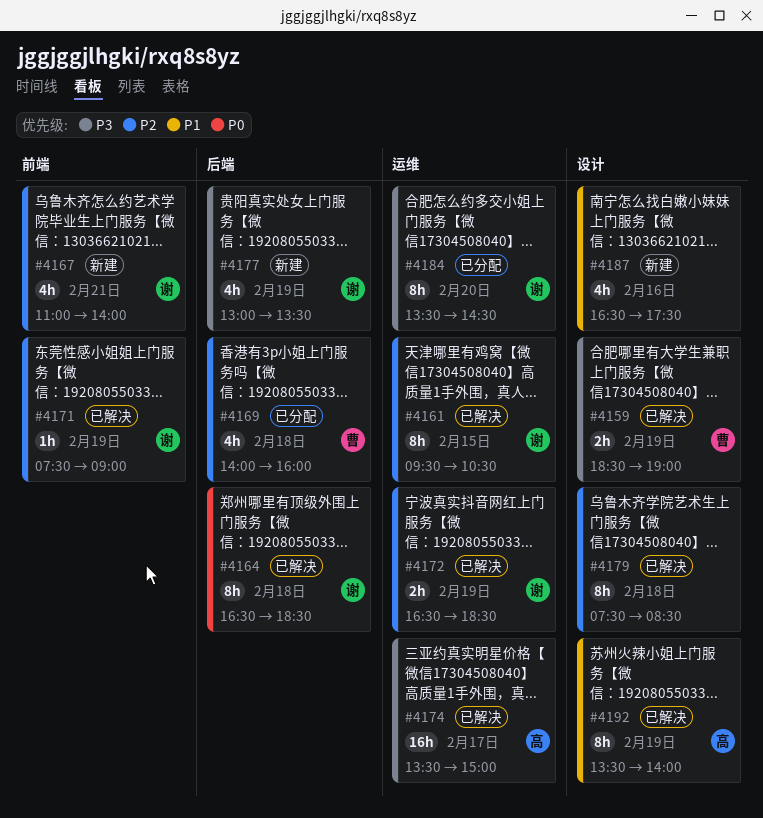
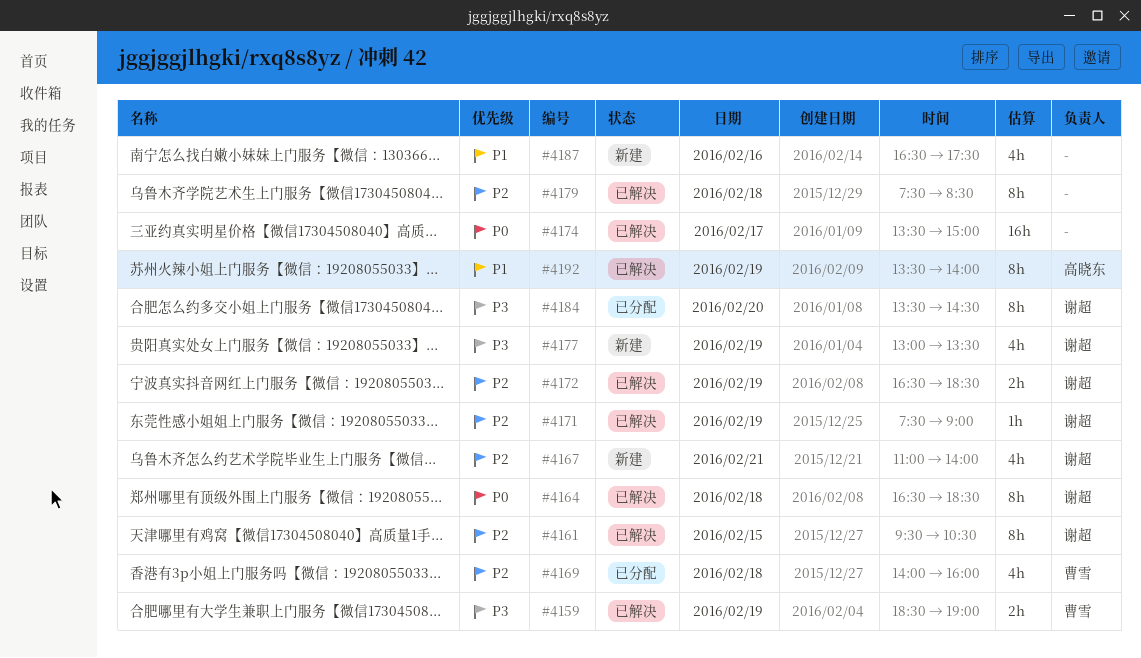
#4174, owner: 高晓东 -> none
#4174, priority: P3 -> P0

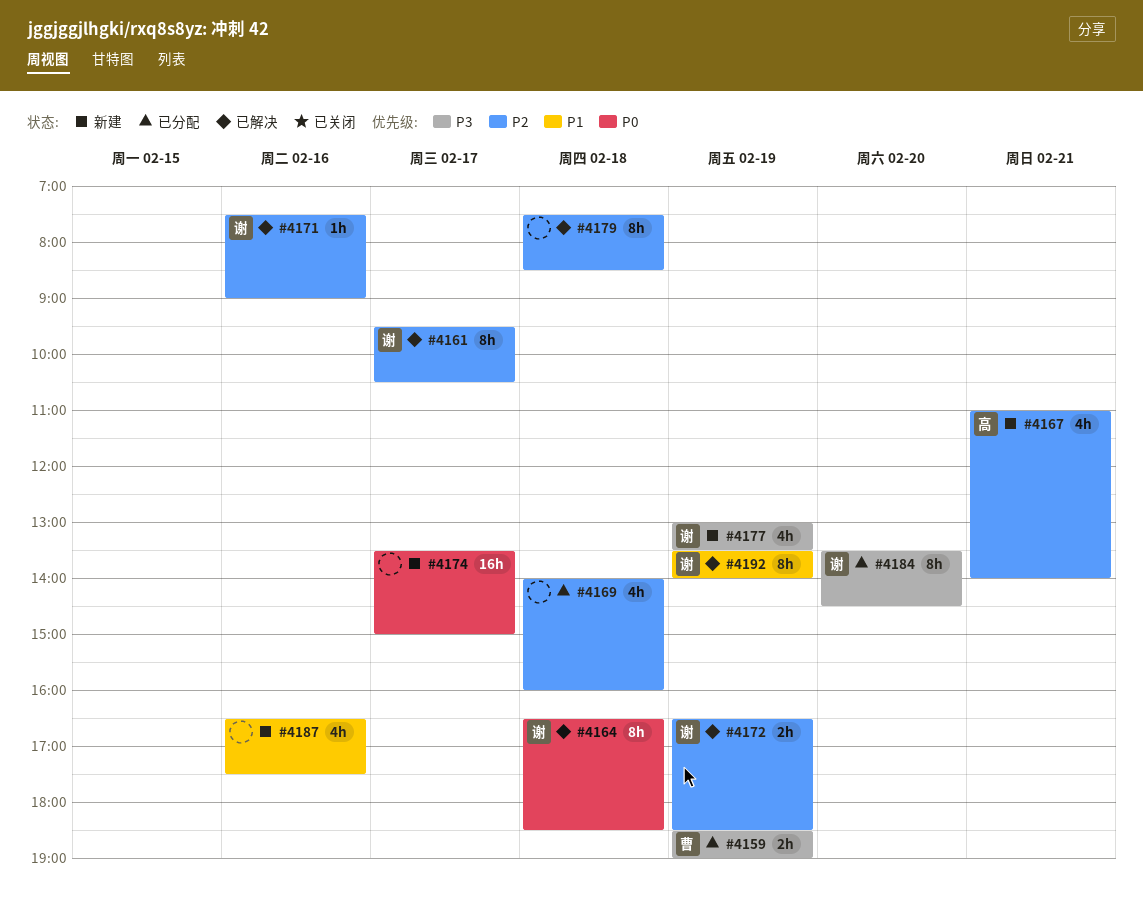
#4159, status: 已解决 -> 已分配
#4161, day: Feb 15 -> Feb 17
#4167, owner: 谢超 -> 高晓东
#4169, owner: 曹雪 -> none
#4171, day: Feb 19 -> Feb 16
#4174, status: 已解决 -> 新建
#4192, owner: 高晓东 -> 谢超

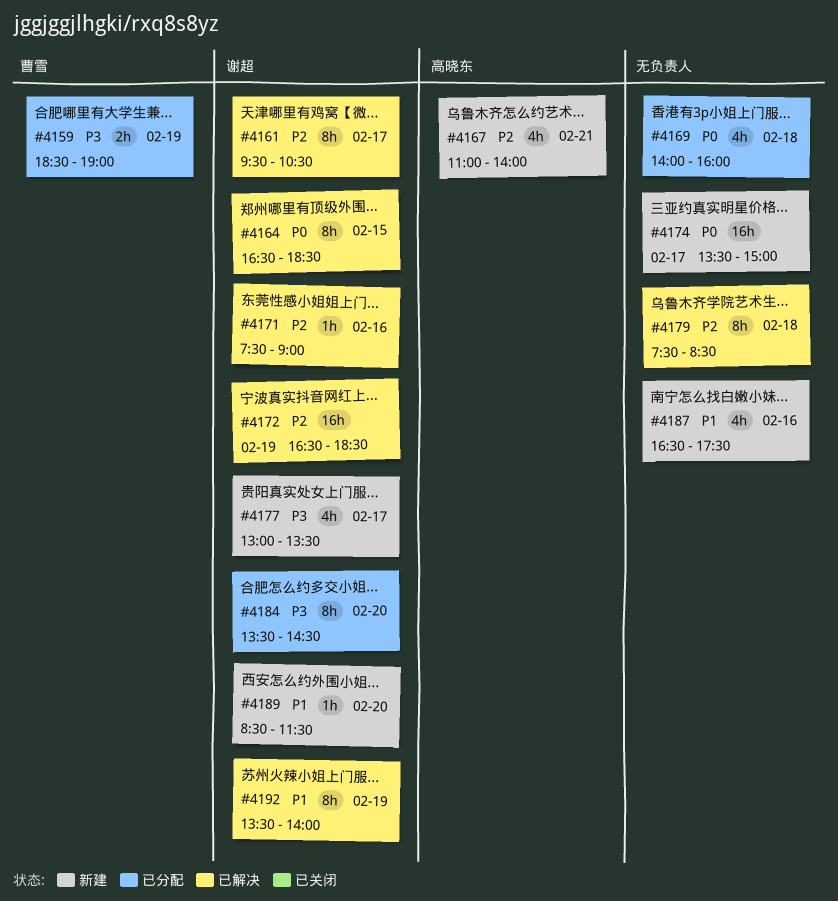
#4164, day: Feb 18 -> Feb 15
#4169, priority: P2 -> P0
#4172, estimate: 2h -> 16h
#4177, day: Feb 19 -> Feb 17
#4189: none -> present

